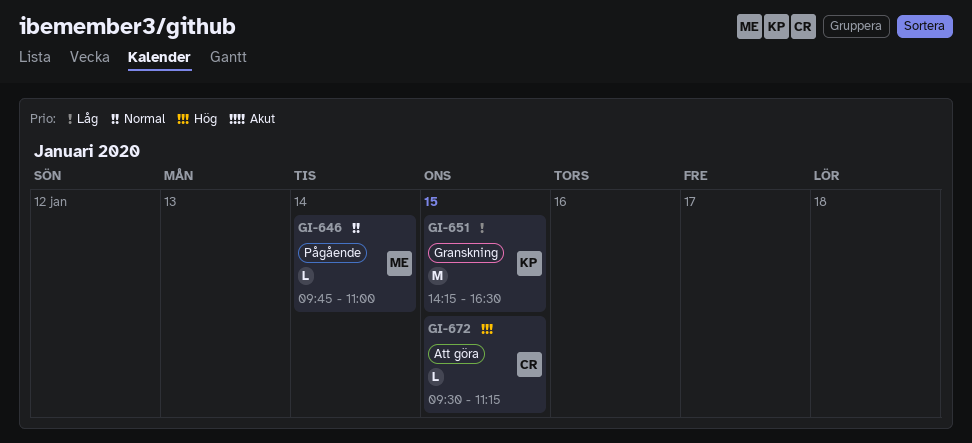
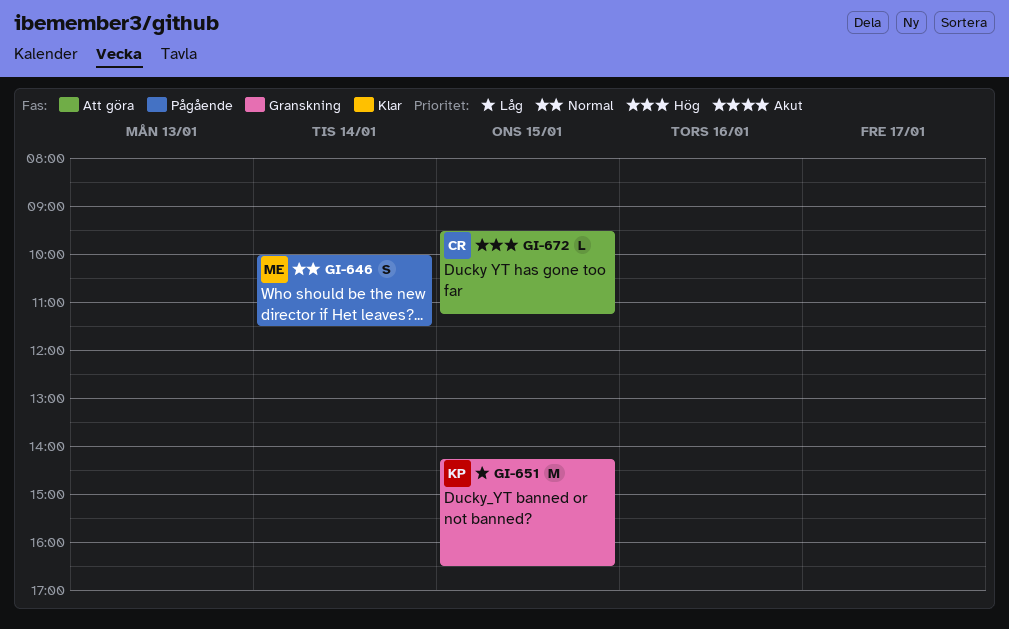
GI-646, estimate: L -> S
GI-646, begins: 09:45 -> 10:00
GI-646, ends: 11:00 -> 11:30

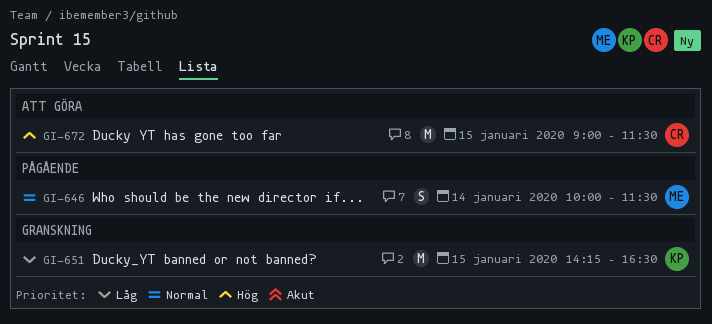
GI-672, estimate: L -> M
GI-672, begins: 09:30 -> 09:00
GI-672, ends: 11:15 -> 11:30

